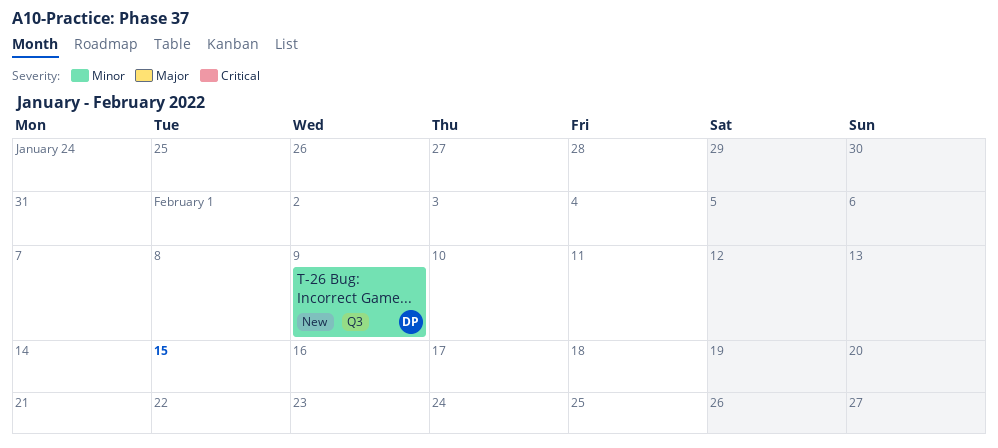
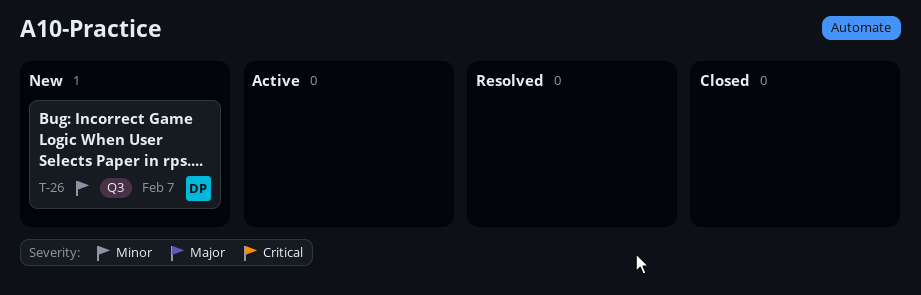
T-26, due: Feb 9 -> Feb 7

